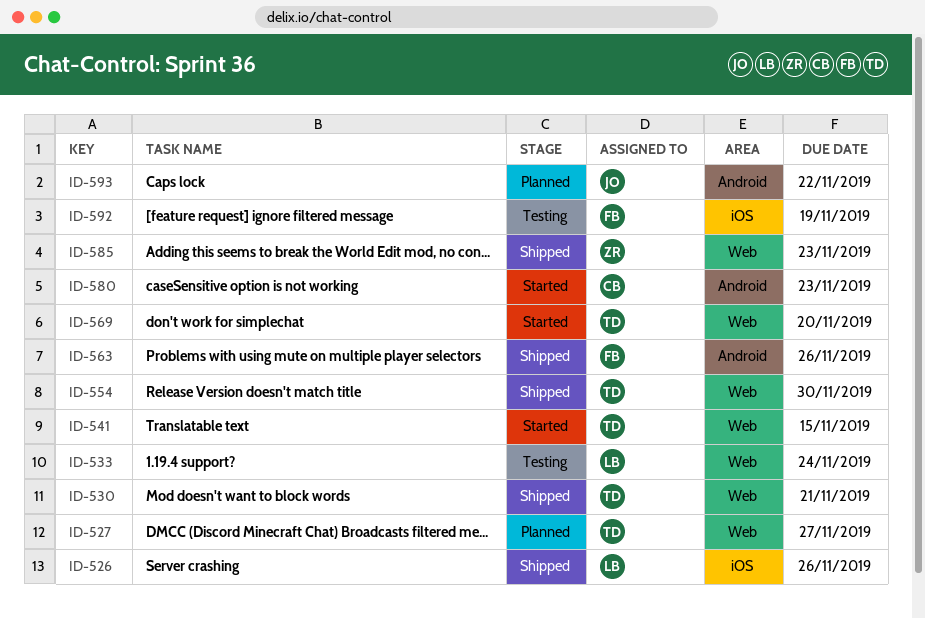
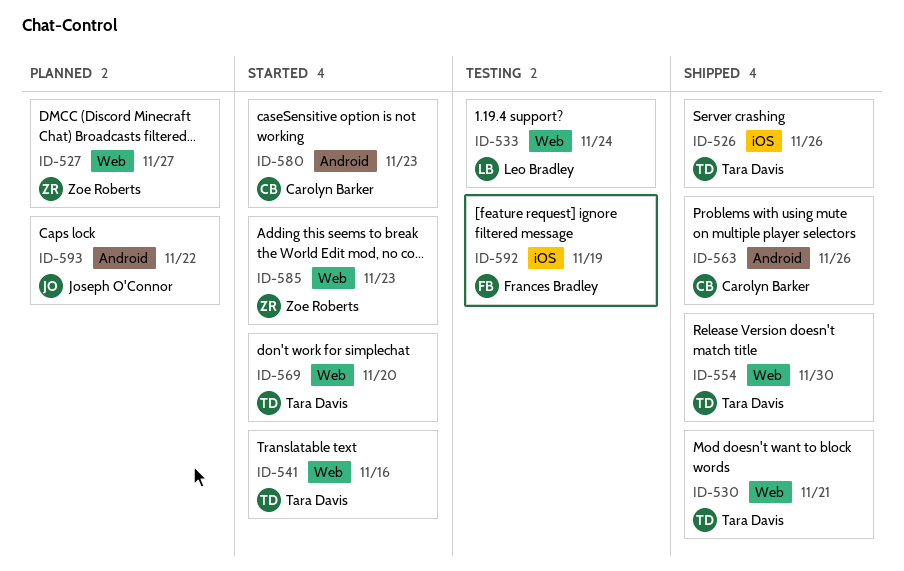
ID-526, owner: Leo Bradley -> Tara Davis
ID-527, owner: Tara Davis -> Zoe Roberts
ID-541, due: Nov 15 -> Nov 16
ID-563, owner: Frances Bradley -> Carolyn Barker
ID-585, status: Shipped -> Started

